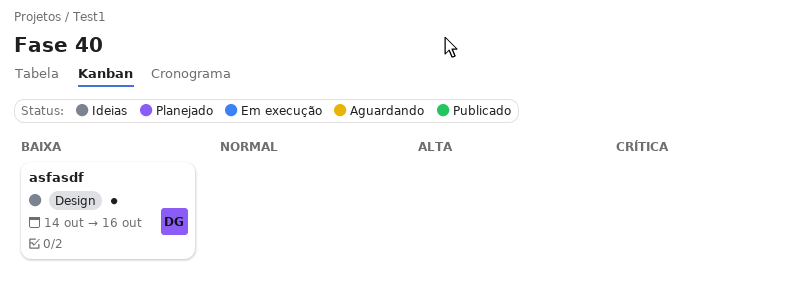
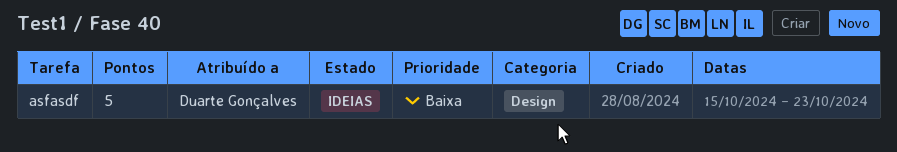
asfasdf, estimate: 1 -> 5
asfasdf, start: Oct 14 -> Oct 15
asfasdf, due: Oct 16 -> Oct 23

